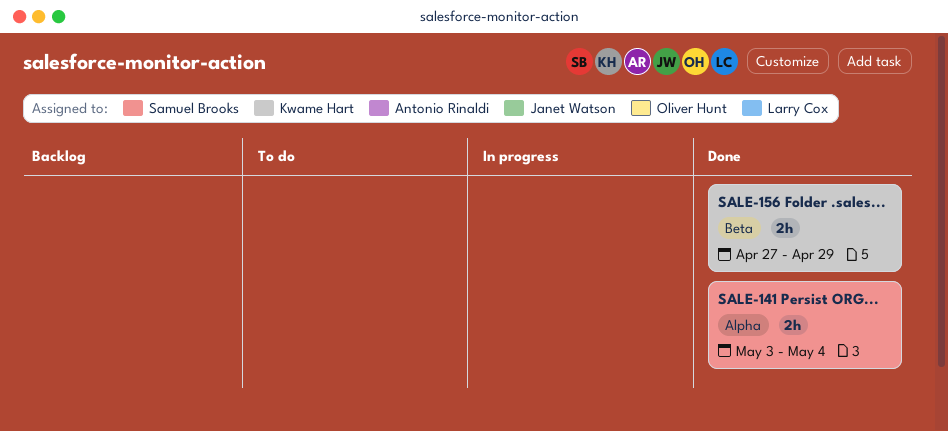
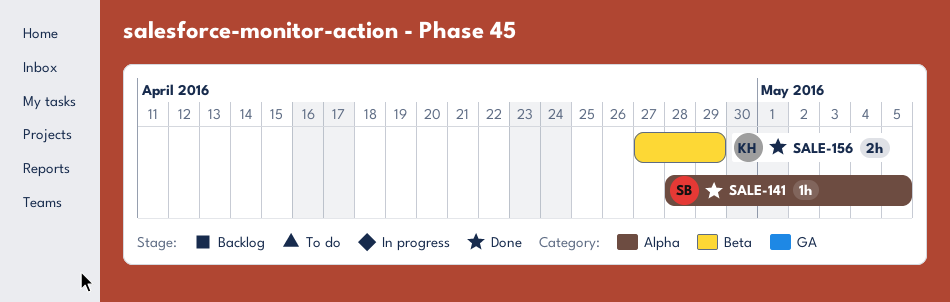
SALE-141, estimate: 2h -> 1h
SALE-141, start: May 3 -> Apr 28
SALE-141, due: May 4 -> May 5

